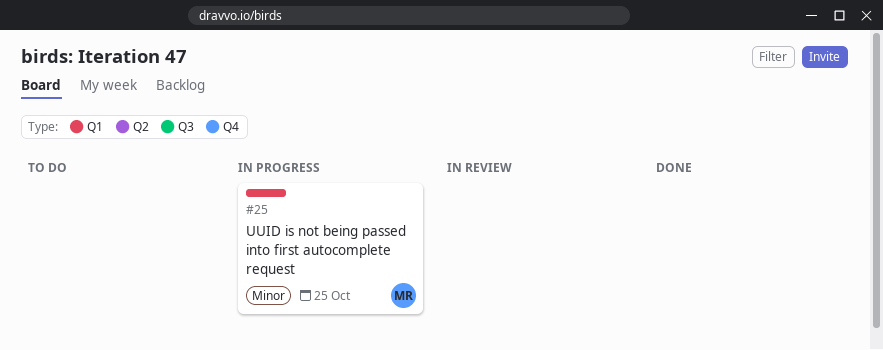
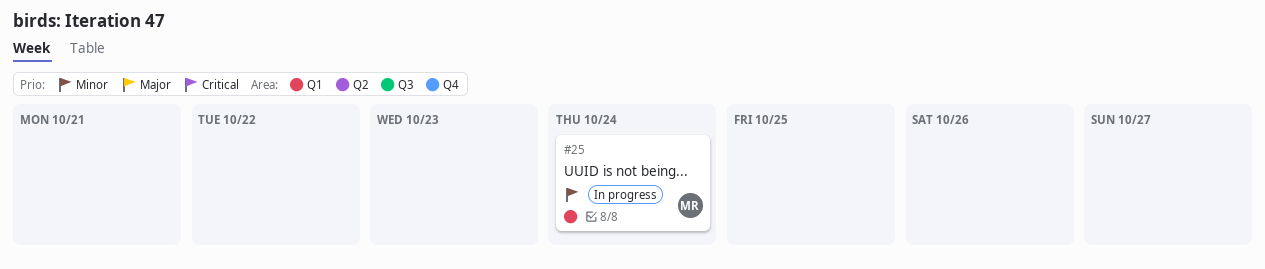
#25, due: Oct 25 -> Oct 24

